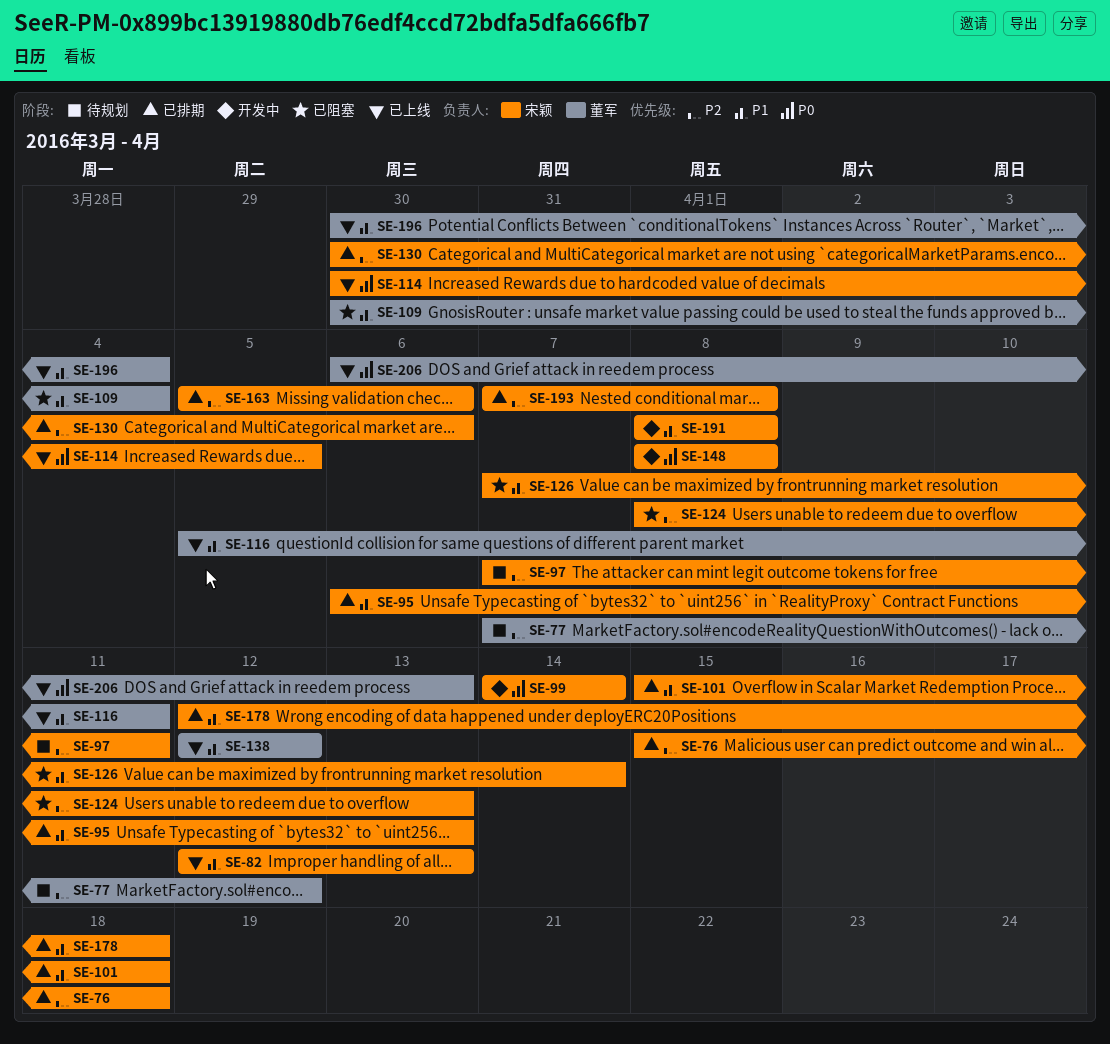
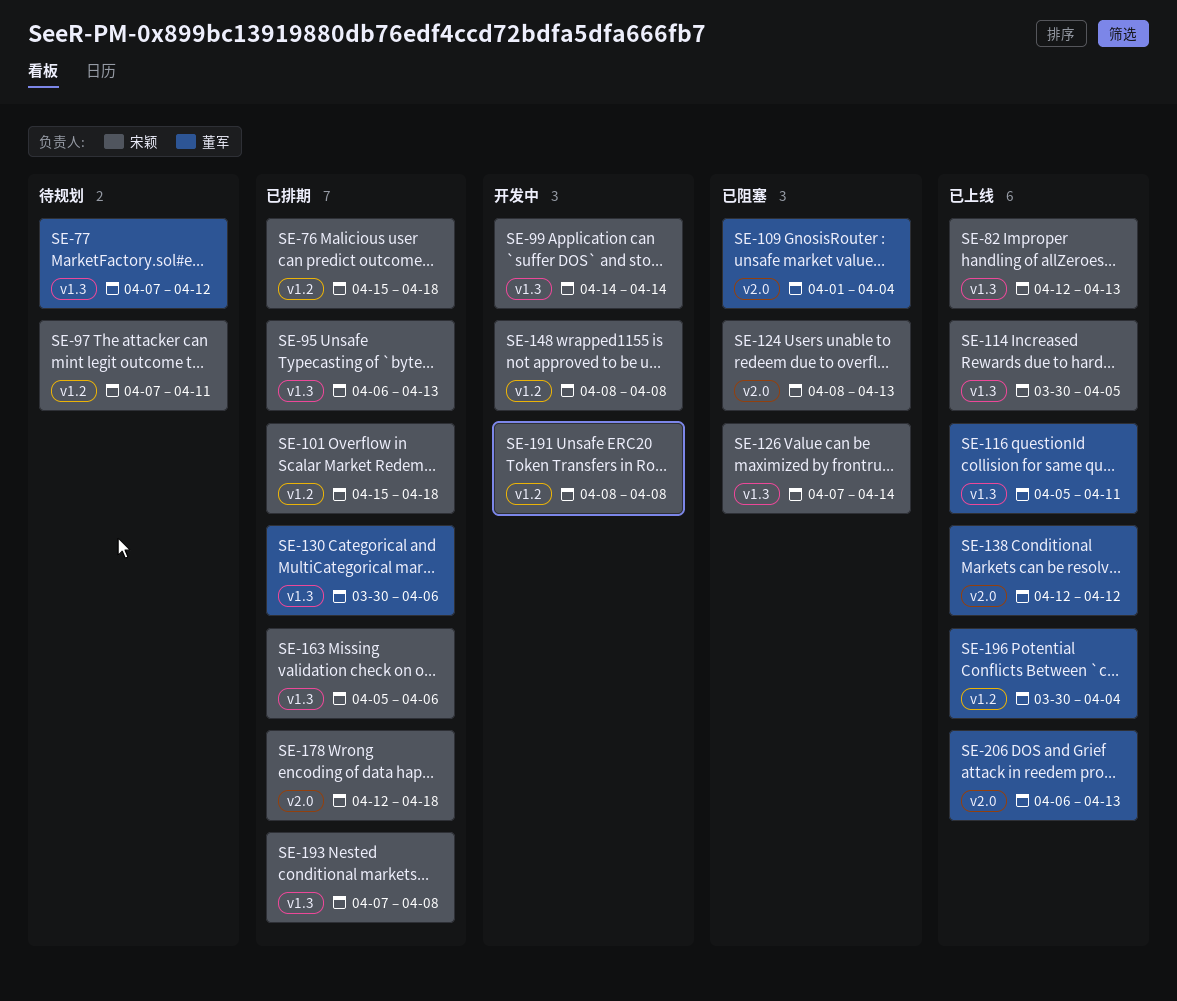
SE-109, start: Mar 30 -> Apr 1
SE-130, owner: 宋颖 -> 董军

